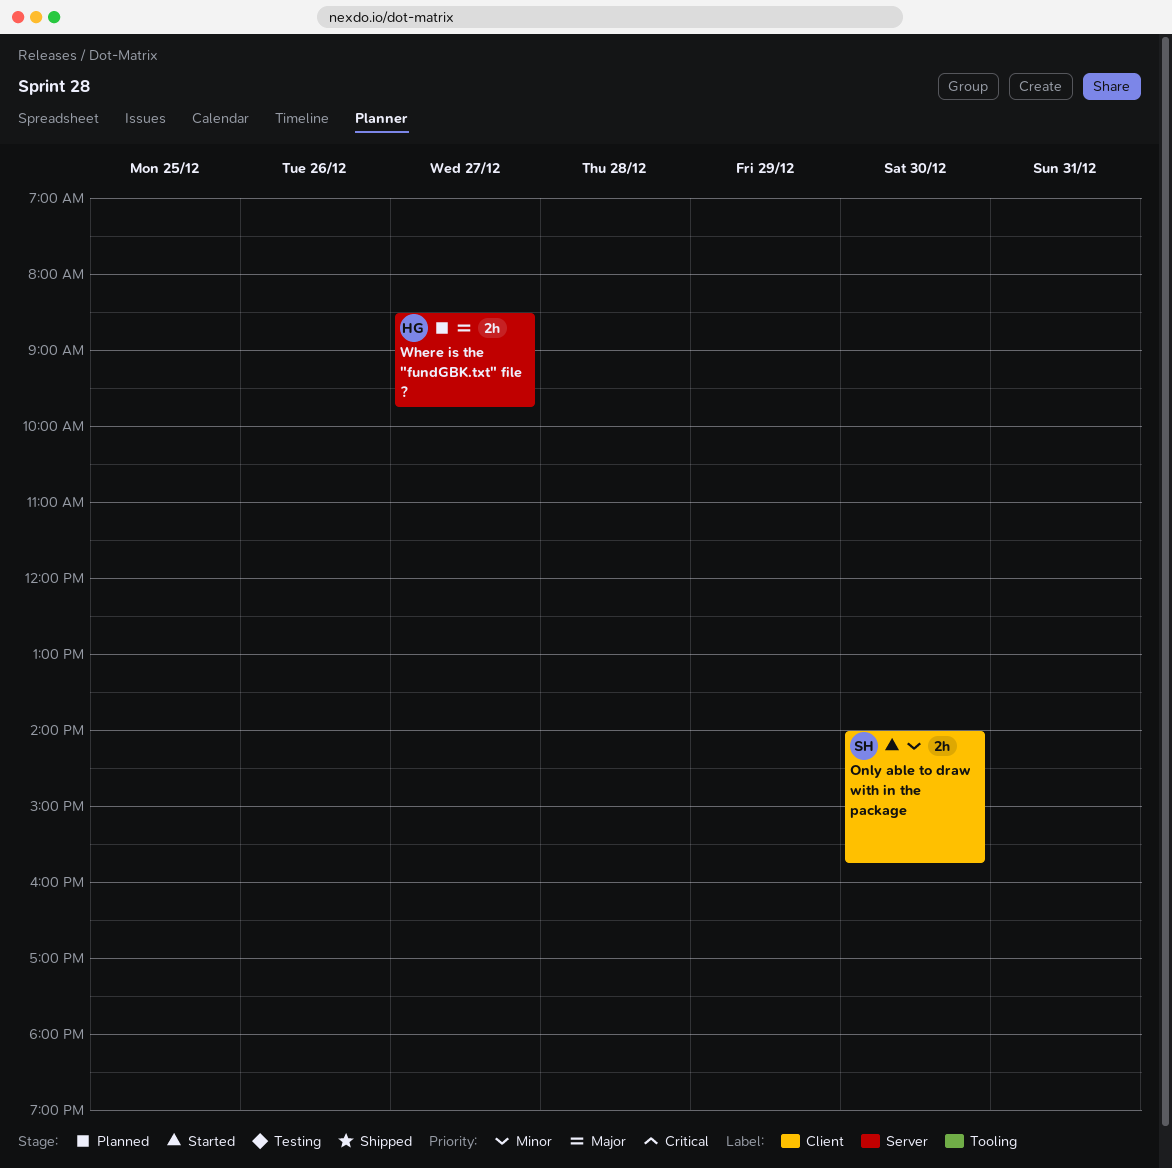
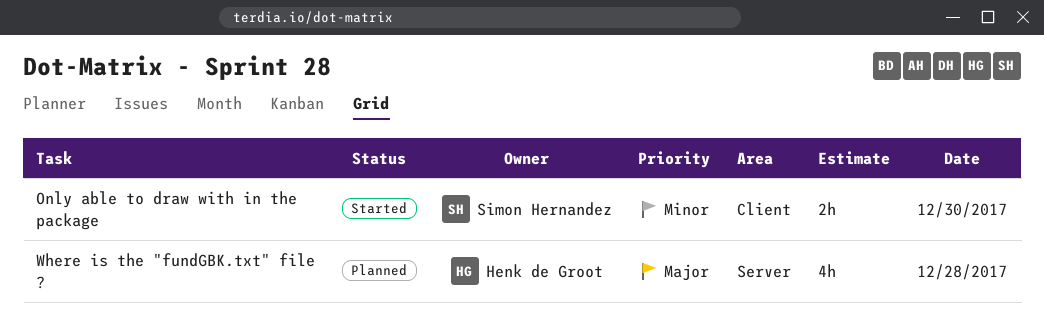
Where is the "fundGBK.txt" file ?, estimate: 2h -> 4h
Where is the "fundGBK.txt" file ?, day: Dec 27 -> Dec 28

